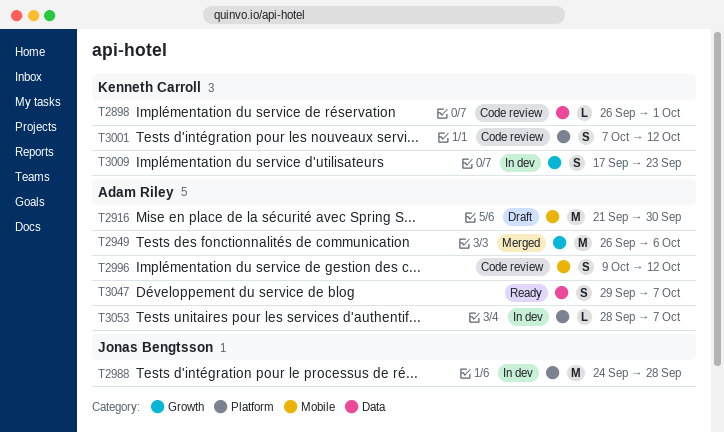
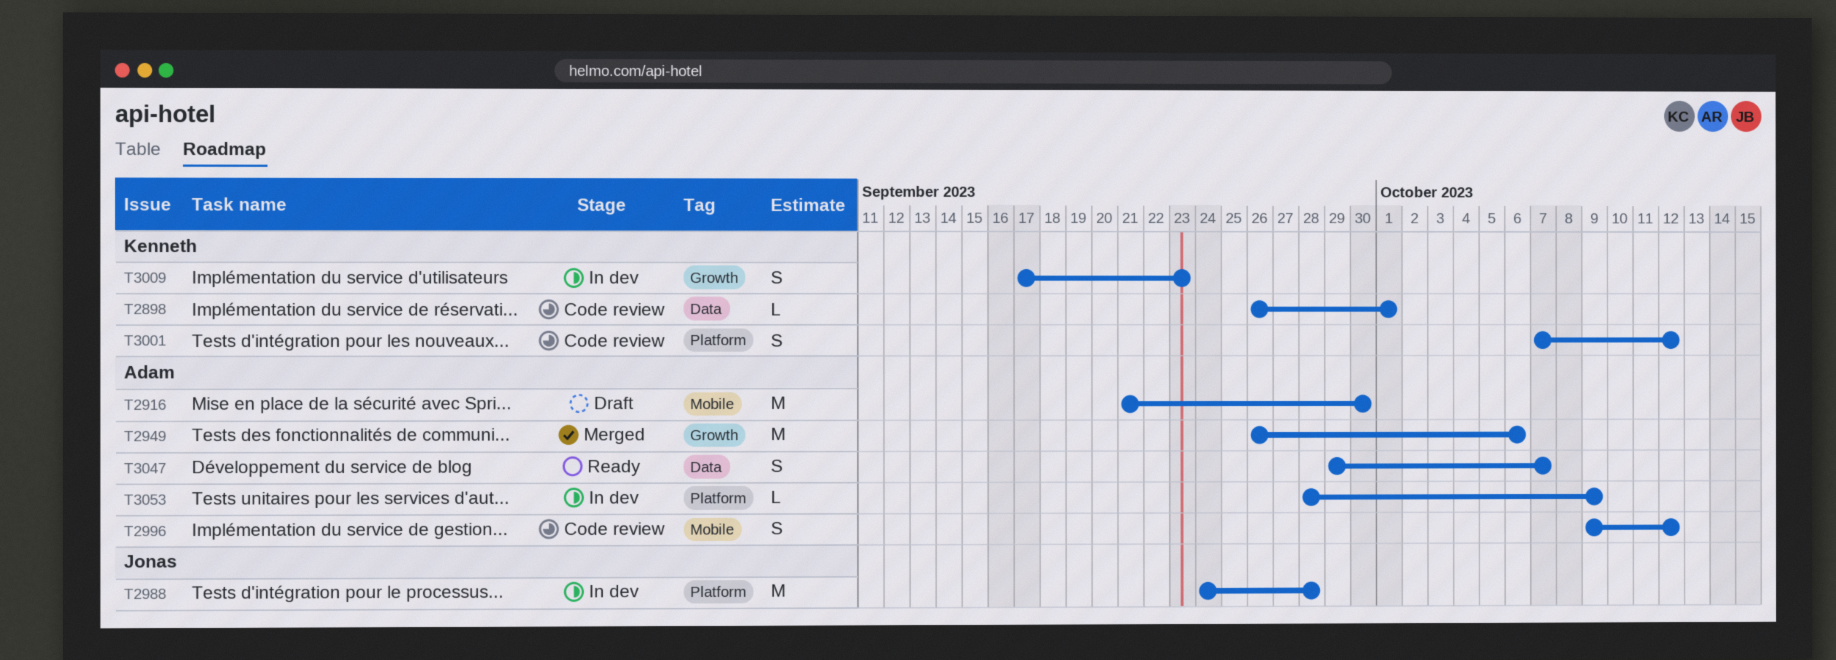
T3053, due: Oct 7 -> Oct 9

